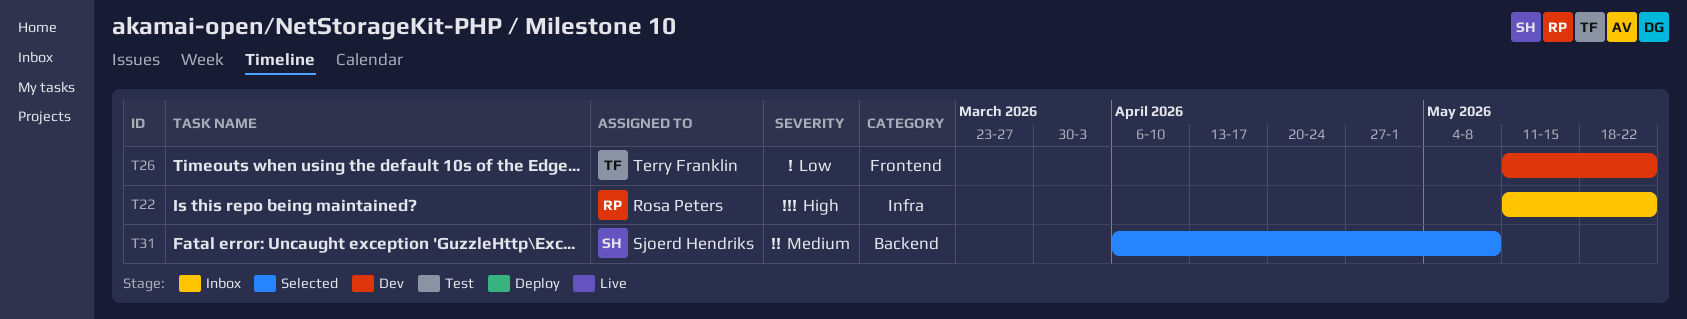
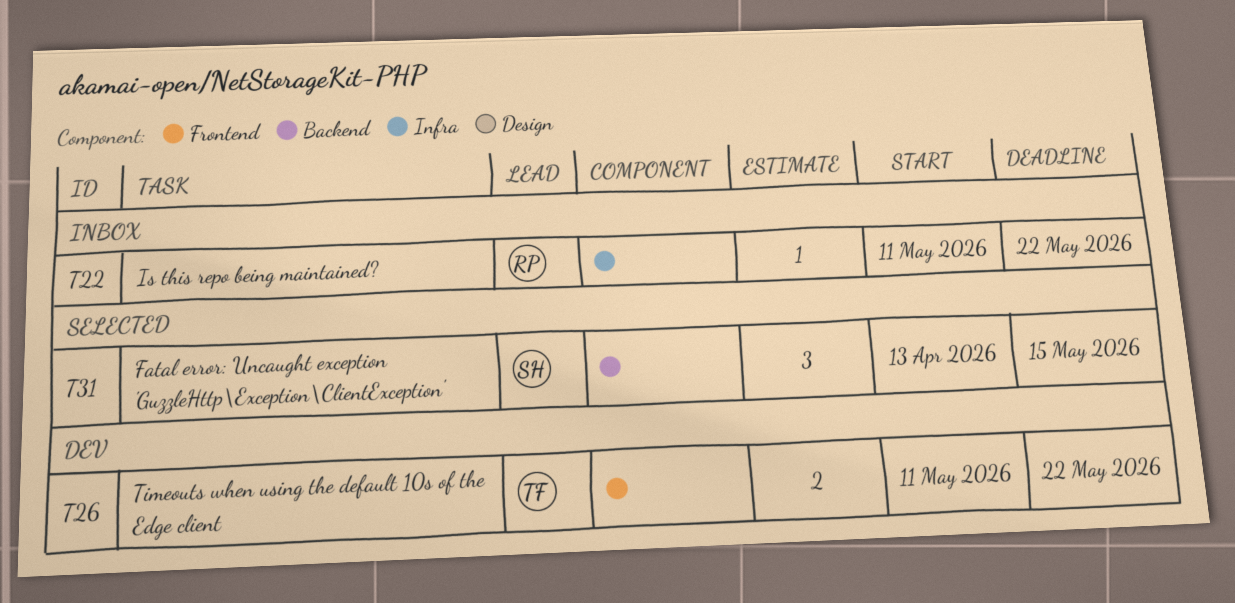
T31, start: Apr 6 -> Apr 13
T31, due: May 8 -> May 15

